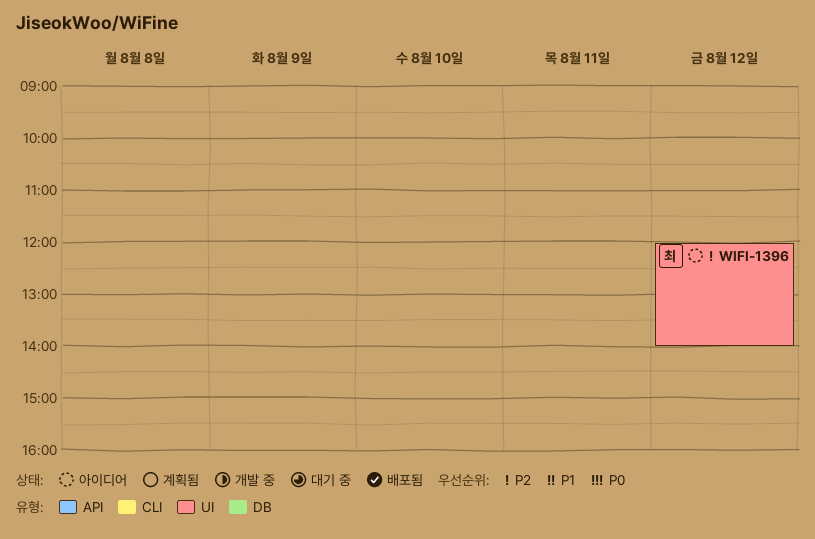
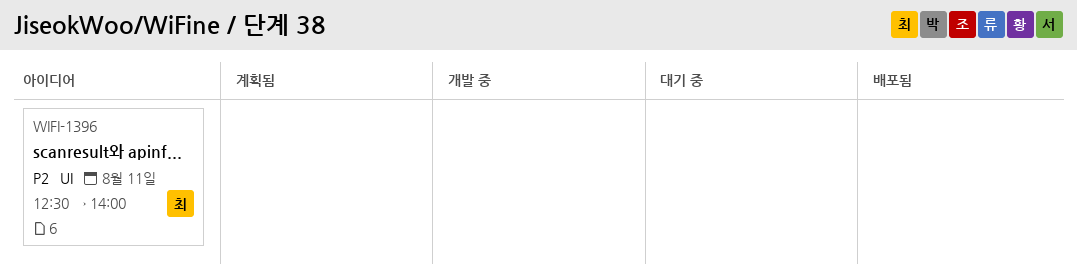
WIFI-1396, day: Aug 12 -> Aug 11
WIFI-1396, begins: 12:00 -> 12:30

